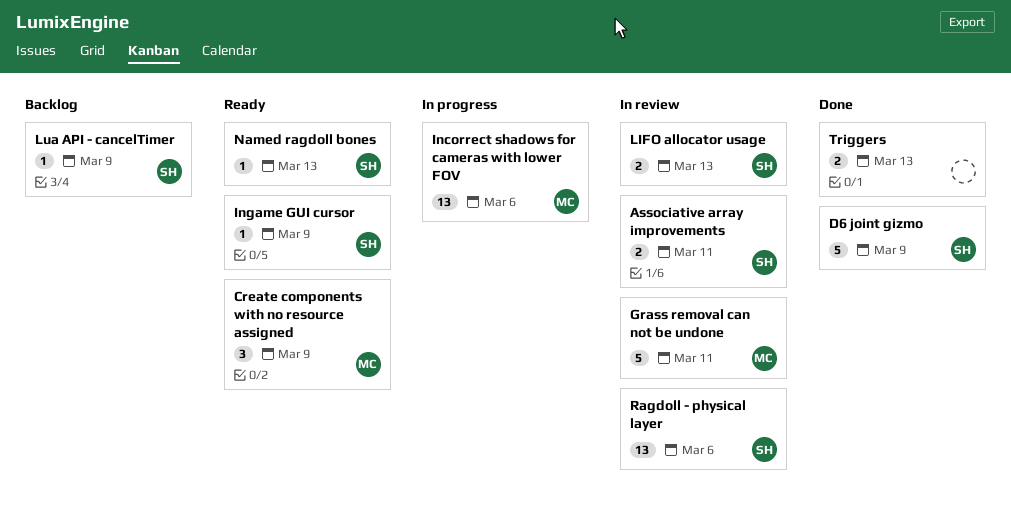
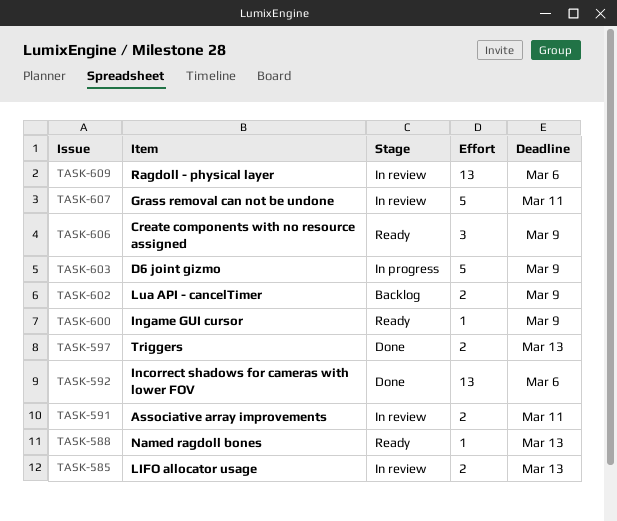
D6 joint gizmo, status: Done -> In progress
Incorrect shadows for cameras with lower FOV, status: In progress -> Done
Lua API - cancelTimer, estimate: 1 -> 2

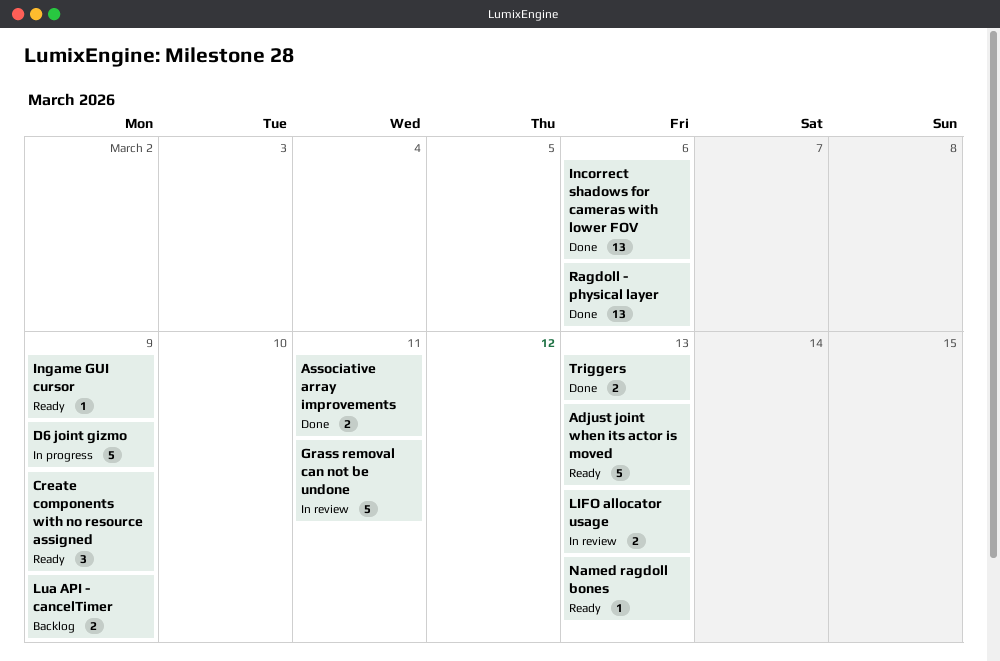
Adjust joint when its actor is moved: none -> present
Associative array improvements, status: In review -> Done
Ragdoll - physical layer, status: In review -> Done

